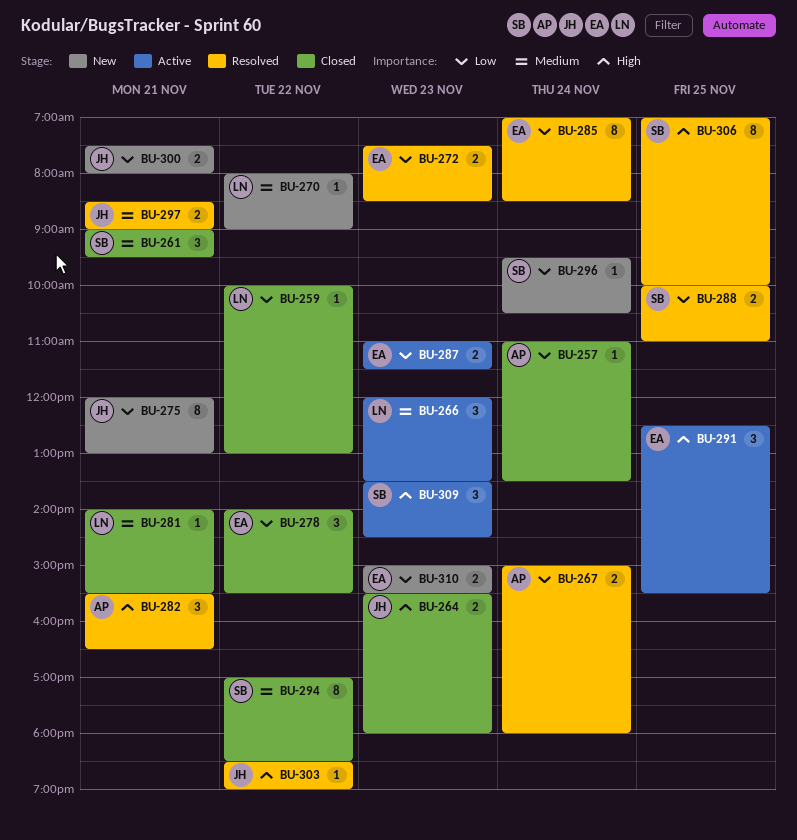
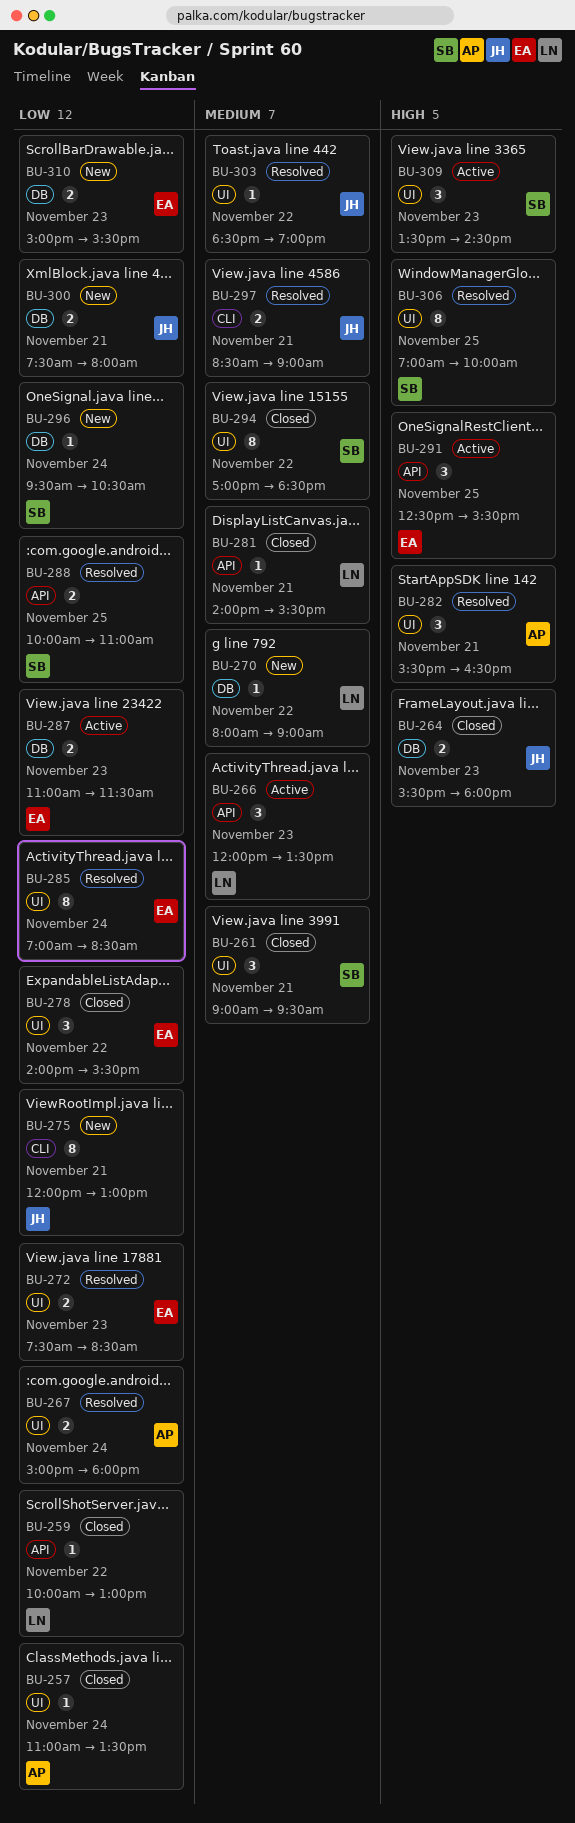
BU-303, priority: High -> Medium

